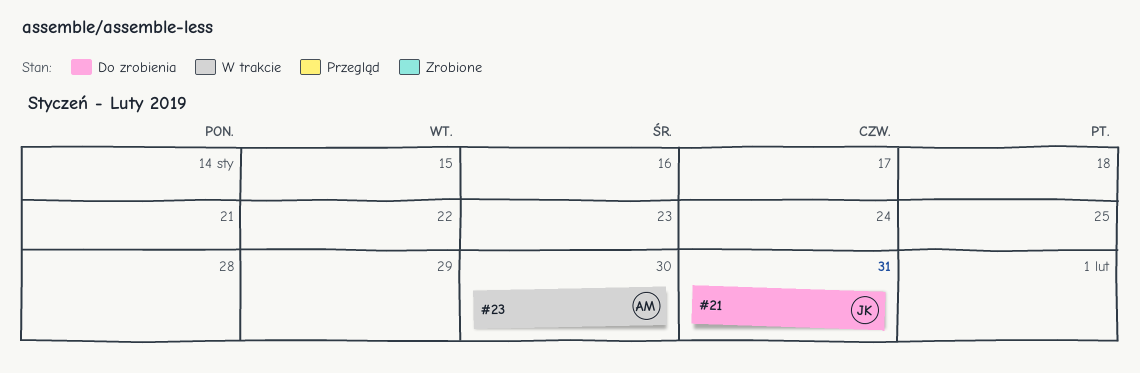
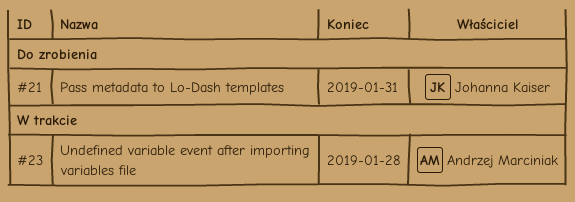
#23, due: Jan 30 -> Jan 28

